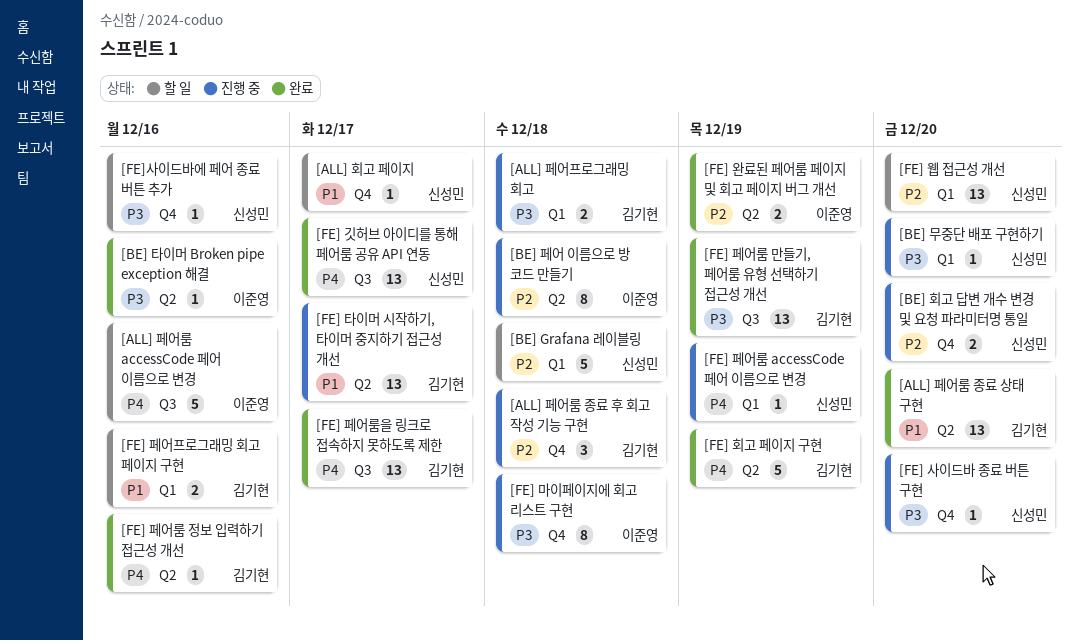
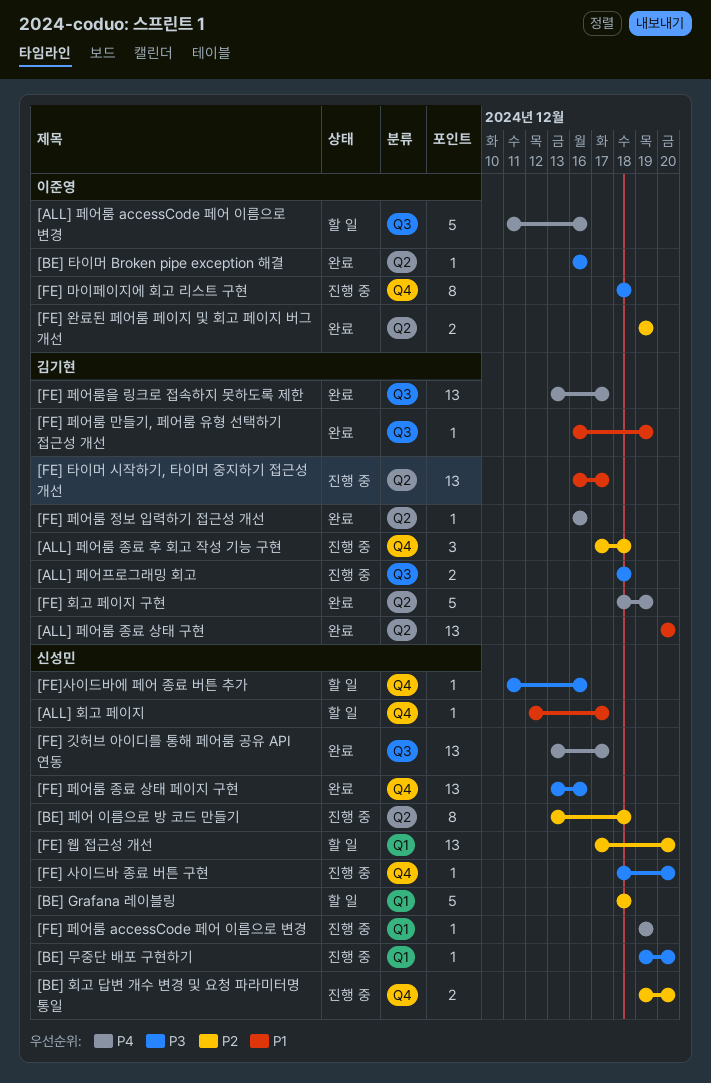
[ALL] 페어프로그래밍 회고, label: Q1 -> Q3
[BE] 페어 이름으로 방 코드 만들기, owner: 이준영 -> 신성민
[FE] 페어룸 만들기, 페어룸 유형 선택하기 접근성 개선, priority: P3 -> P1
[FE] 페어룸 만들기, 페어룸 유형 선택하기 접근성 개선, estimate: 13 -> 1
[FE] 페어룸 종료 상태 페이지 구현: none -> present
[FE] 페어프로그래밍 회고 페이지 구현: present -> none

